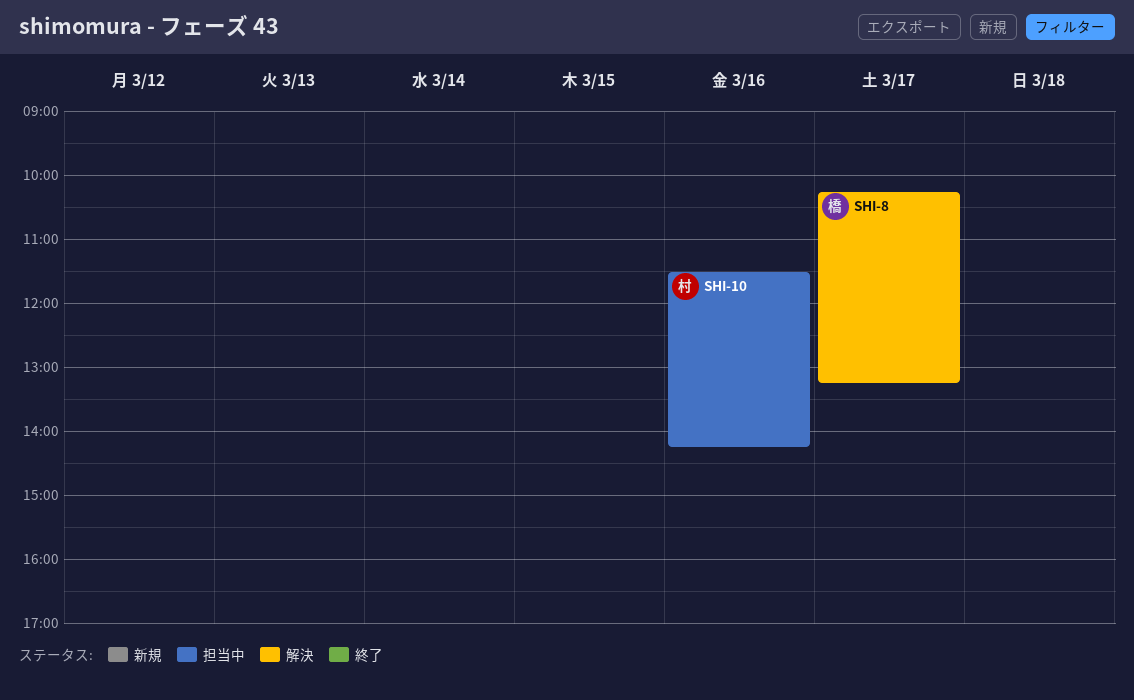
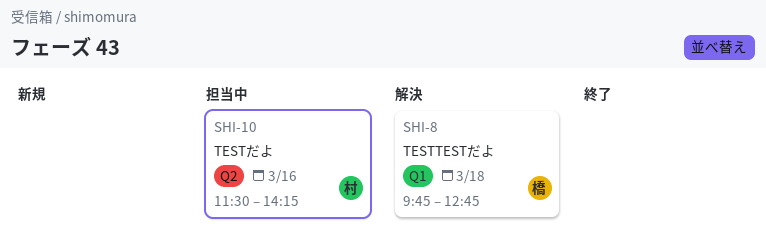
SHI-8, day: Mar 17 -> Mar 18
SHI-8, begins: 10:15 -> 09:45
SHI-8, ends: 13:15 -> 12:45

